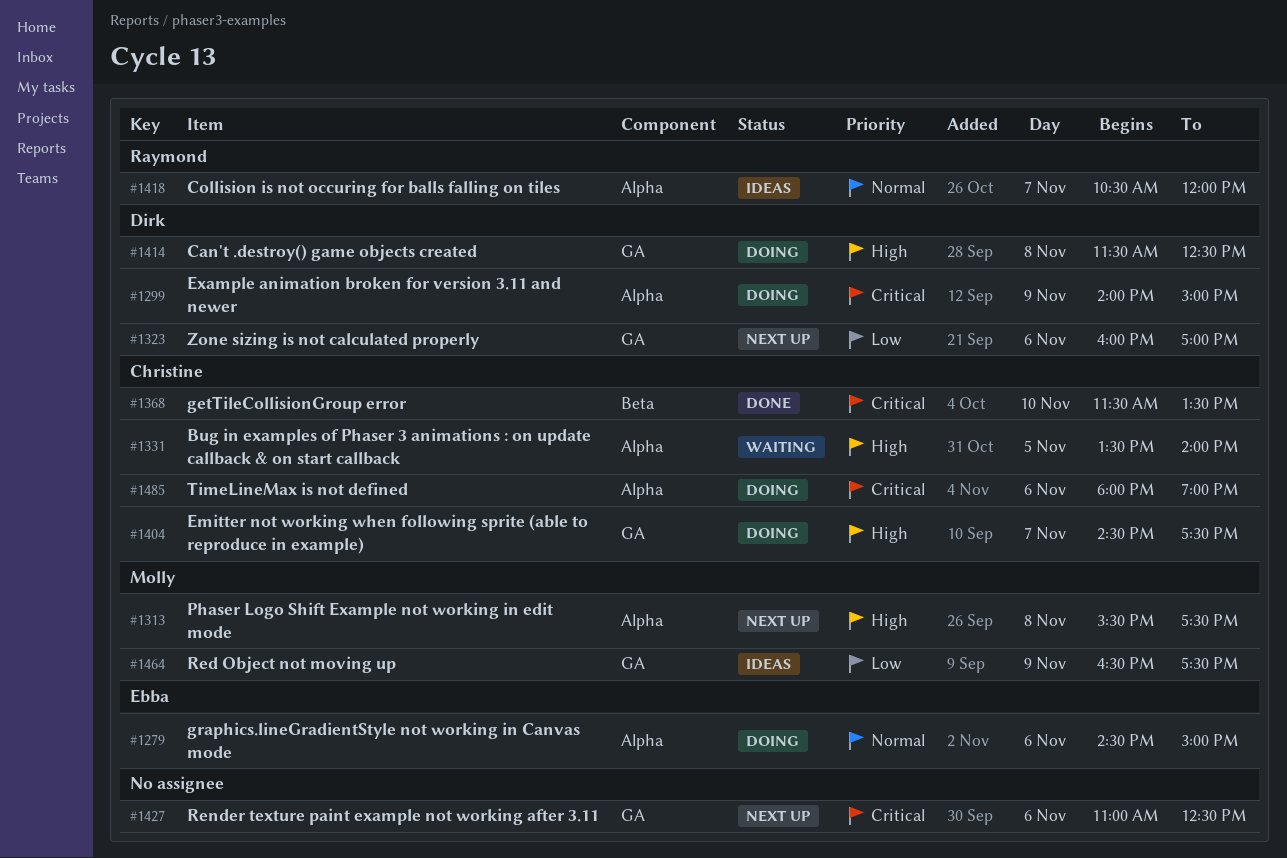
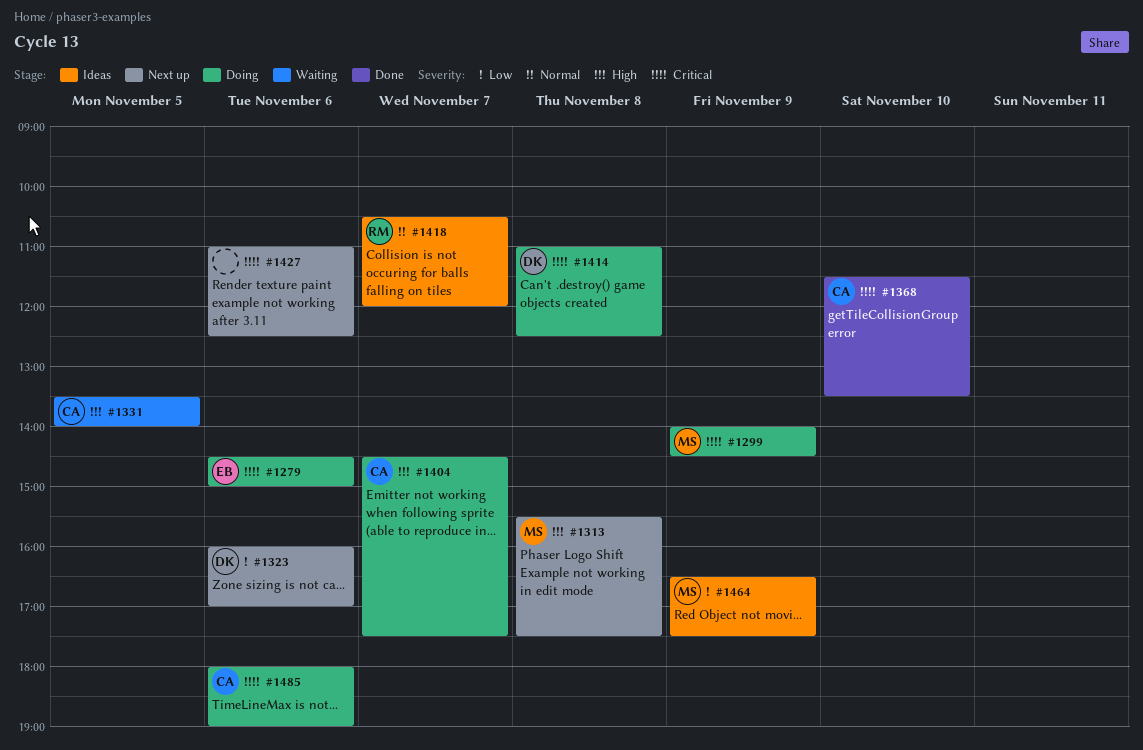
#1279, priority: Normal -> Critical
#1299, owner: Dirk -> Molly
#1299, ends: 15:00 -> 14:30
#1414, priority: High -> Critical
#1414, begins: 11:30 -> 11:00

